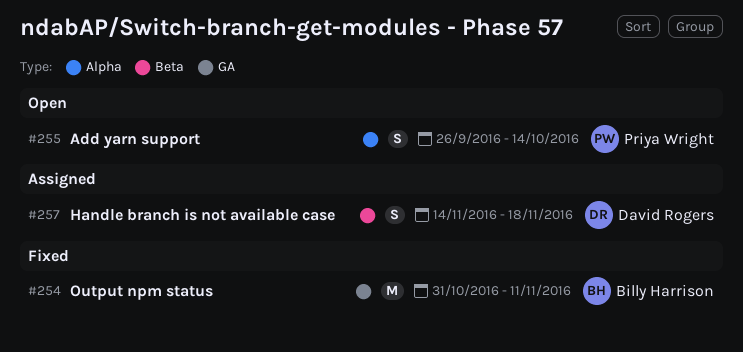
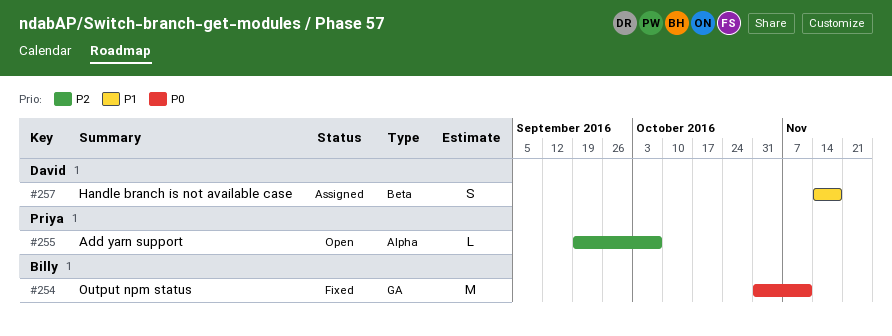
#255, estimate: S -> L
#255, start: Sep 26 -> Sep 19
#255, due: Oct 14 -> Oct 7

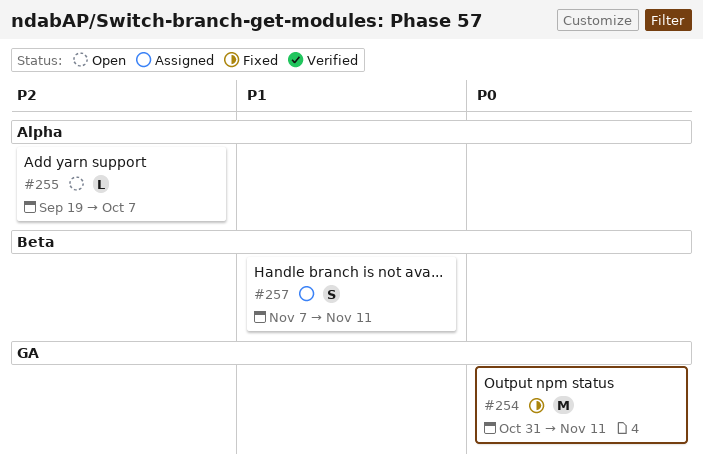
#257, start: Nov 14 -> Nov 7
#257, due: Nov 18 -> Nov 11

